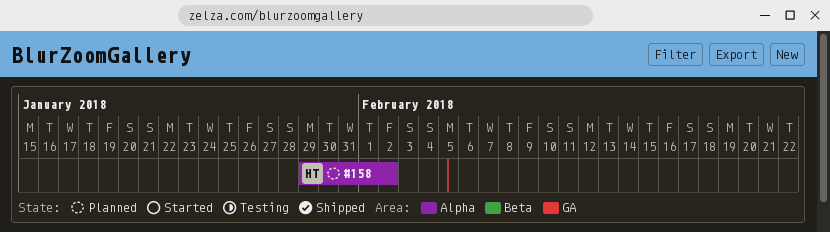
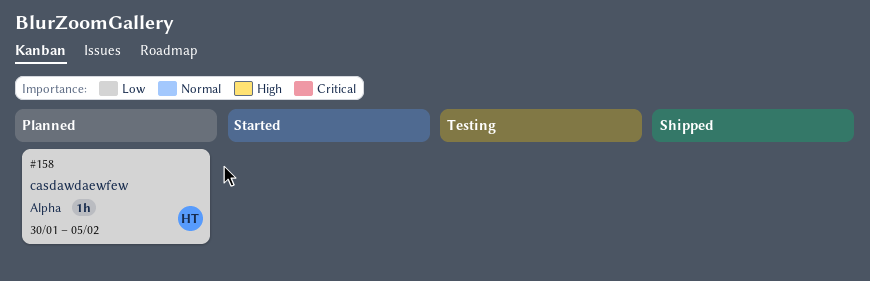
#158, start: Jan 29 -> Jan 30
#158, due: Feb 2 -> Feb 5

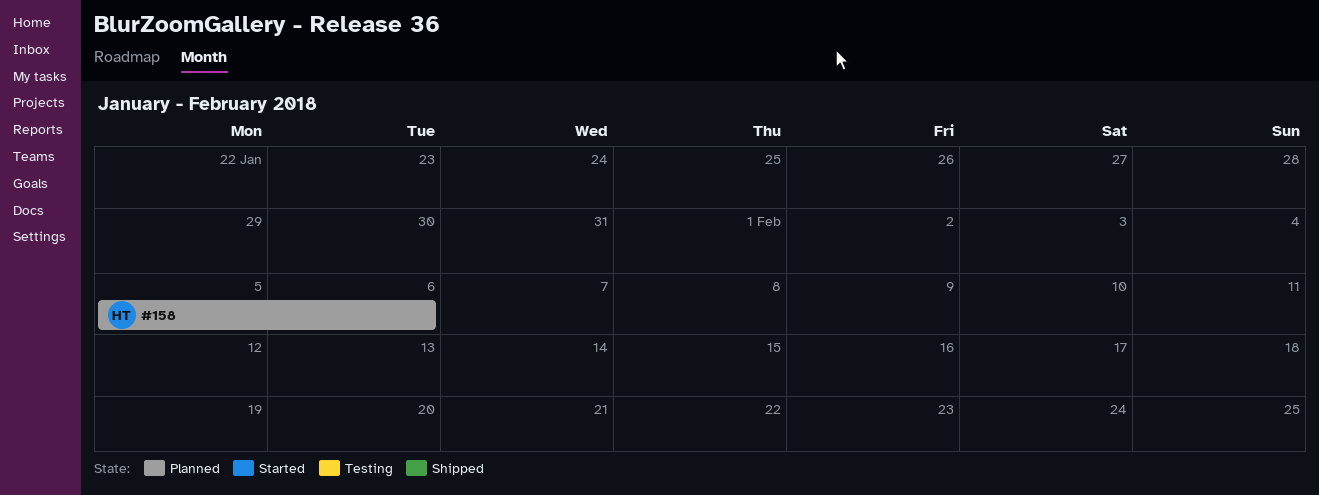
#158, start: Jan 30 -> Feb 5
#158, due: Feb 5 -> Feb 6

